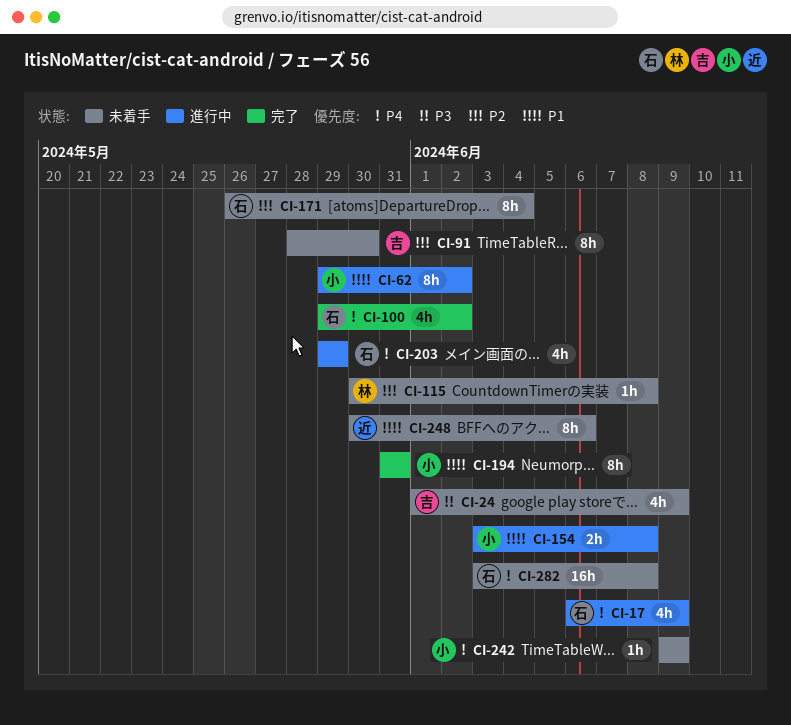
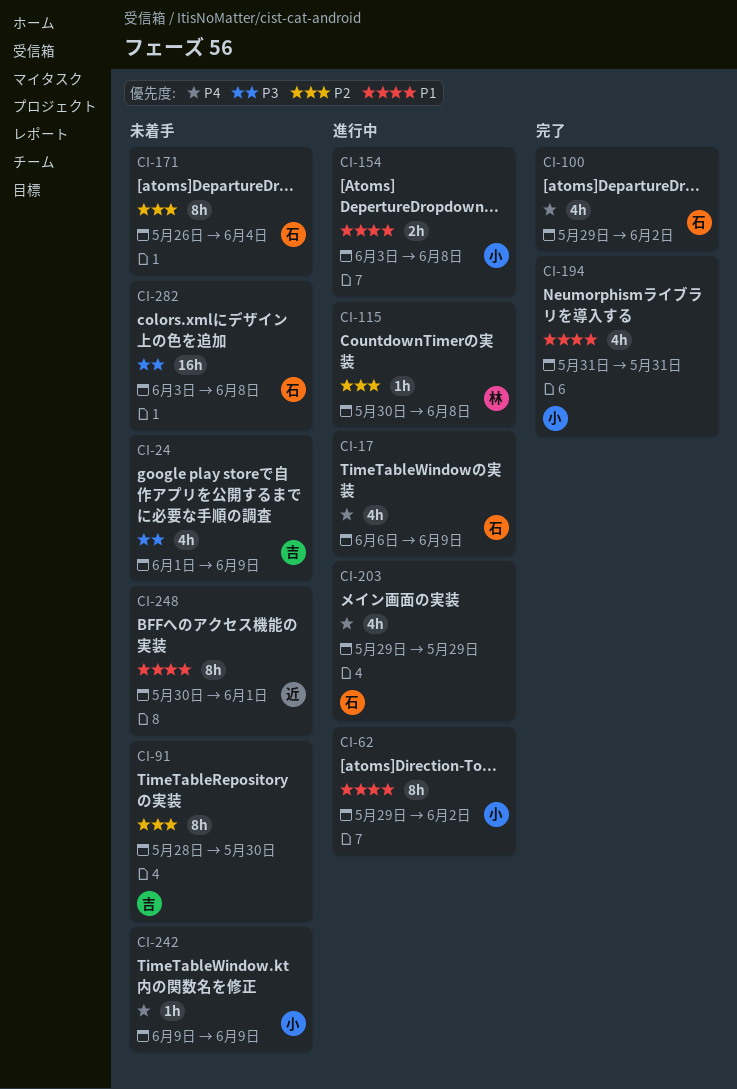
CI-115, status: 未着手 -> 進行中
CI-194, estimate: 8h -> 4h
CI-248, due: Jun 6 -> Jun 1
CI-282, priority: P4 -> P3

